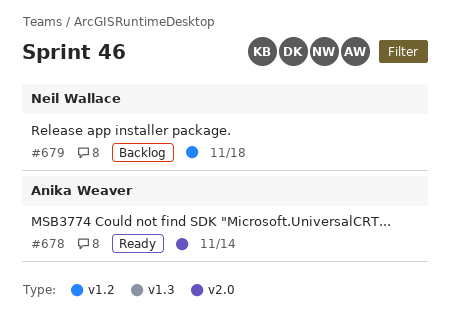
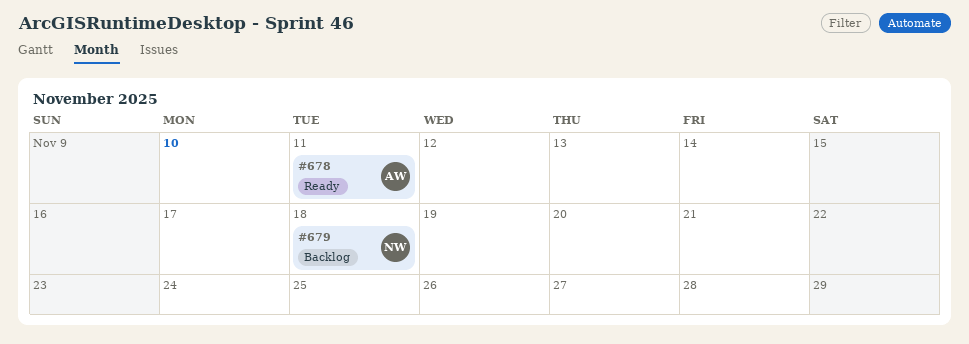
#678, due: Nov 14 -> Nov 11

